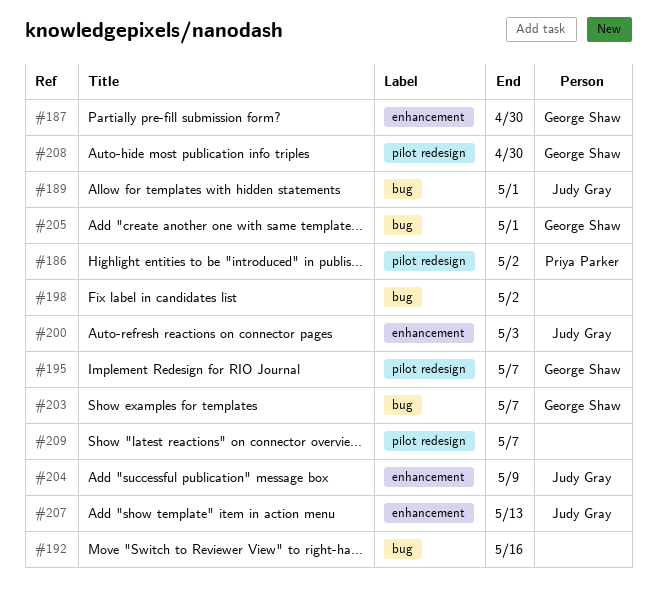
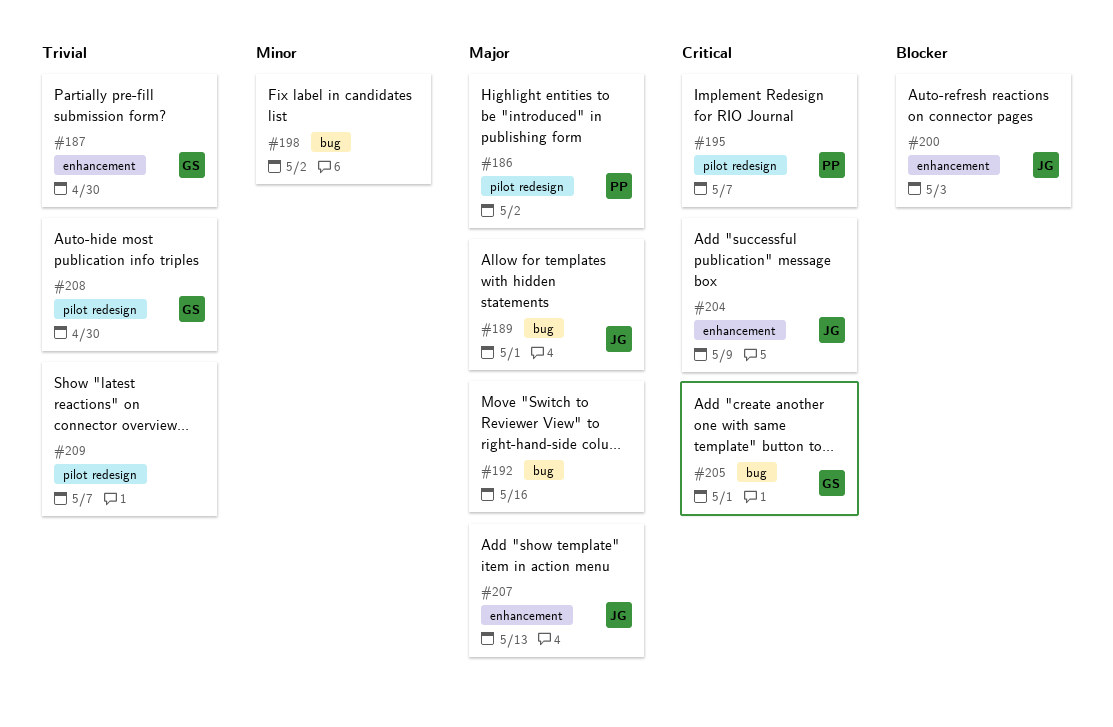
#195, owner: George Shaw -> Priya Parker
#203: present -> none

